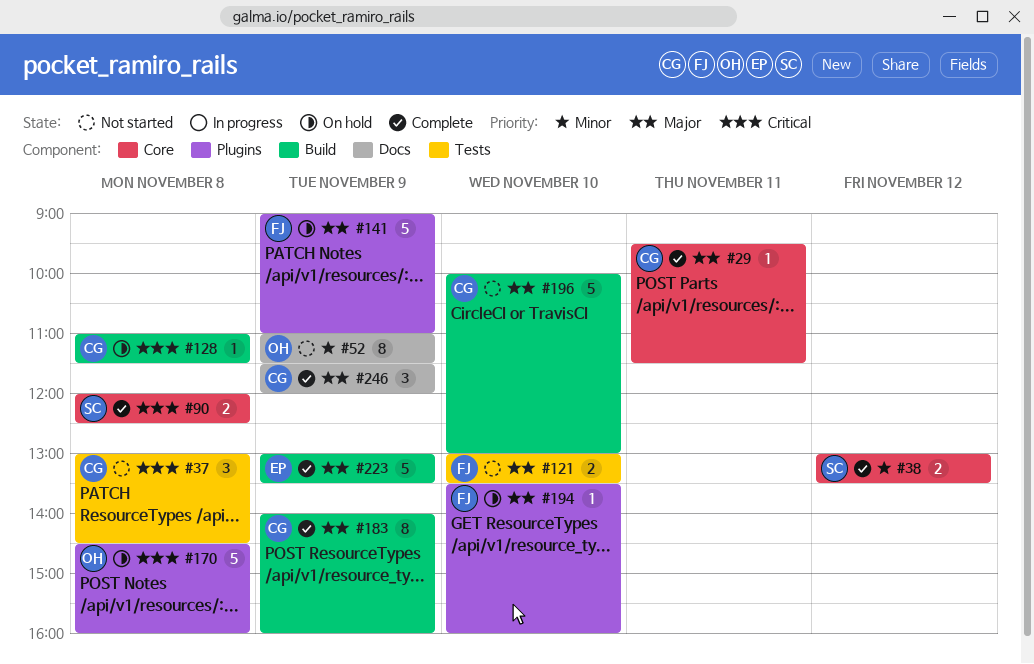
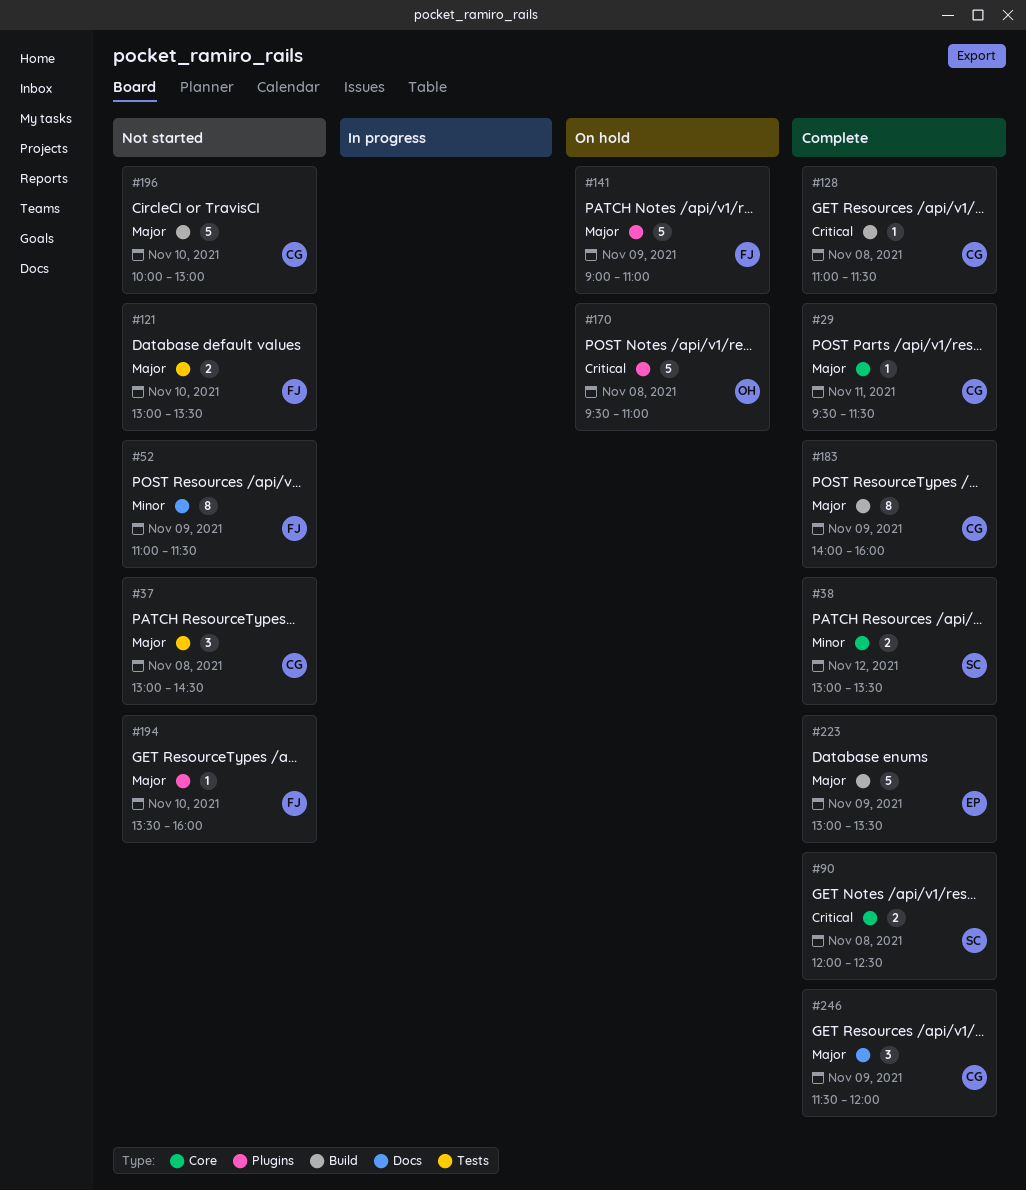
#37, priority: Critical -> Major
#52, owner: OH -> FJ
#128, status: On hold -> Complete
#170, begins: 14:30 -> 09:30
#170, ends: 16:00 -> 11:00
#194, status: On hold -> Not started

